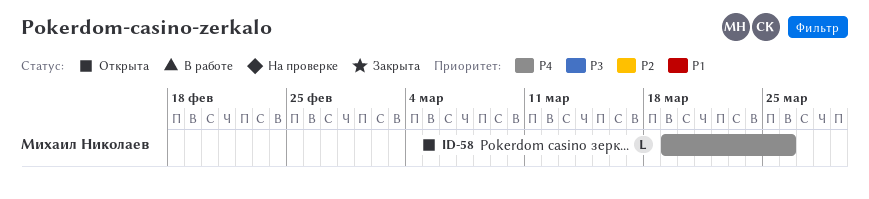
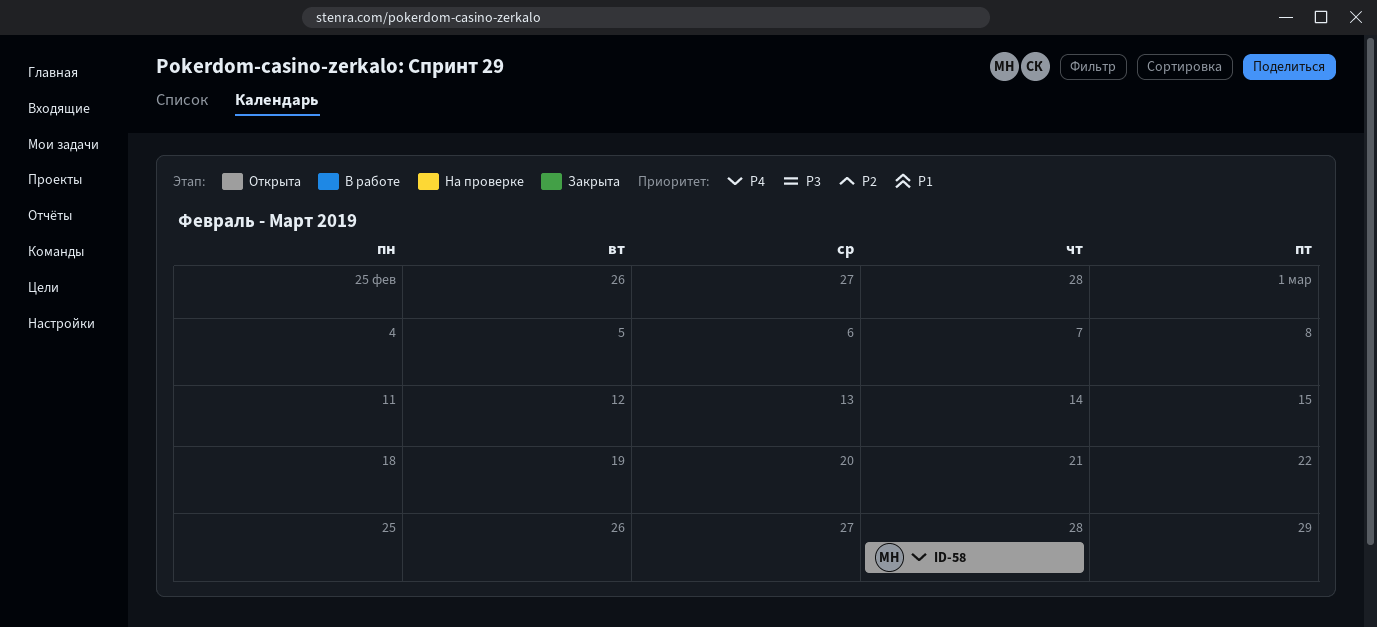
ID-58, start: Mar 19 -> Mar 28
ID-58, due: Mar 26 -> Mar 28

